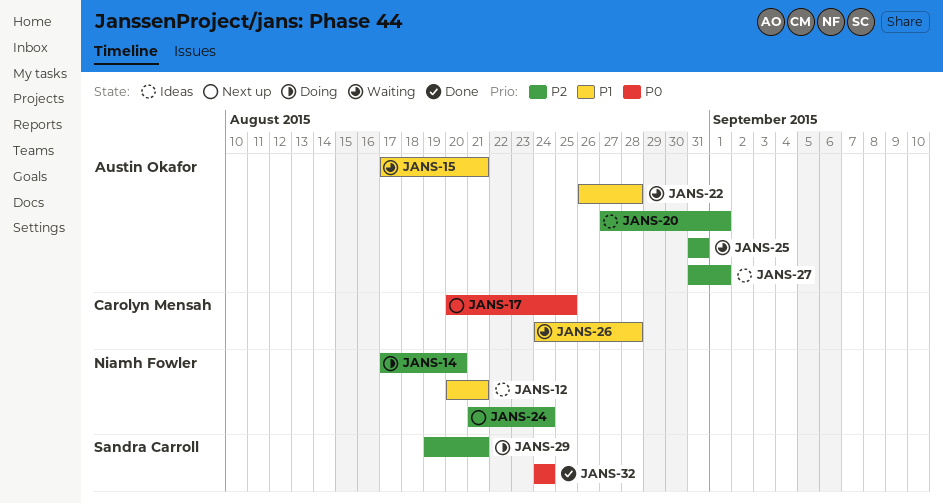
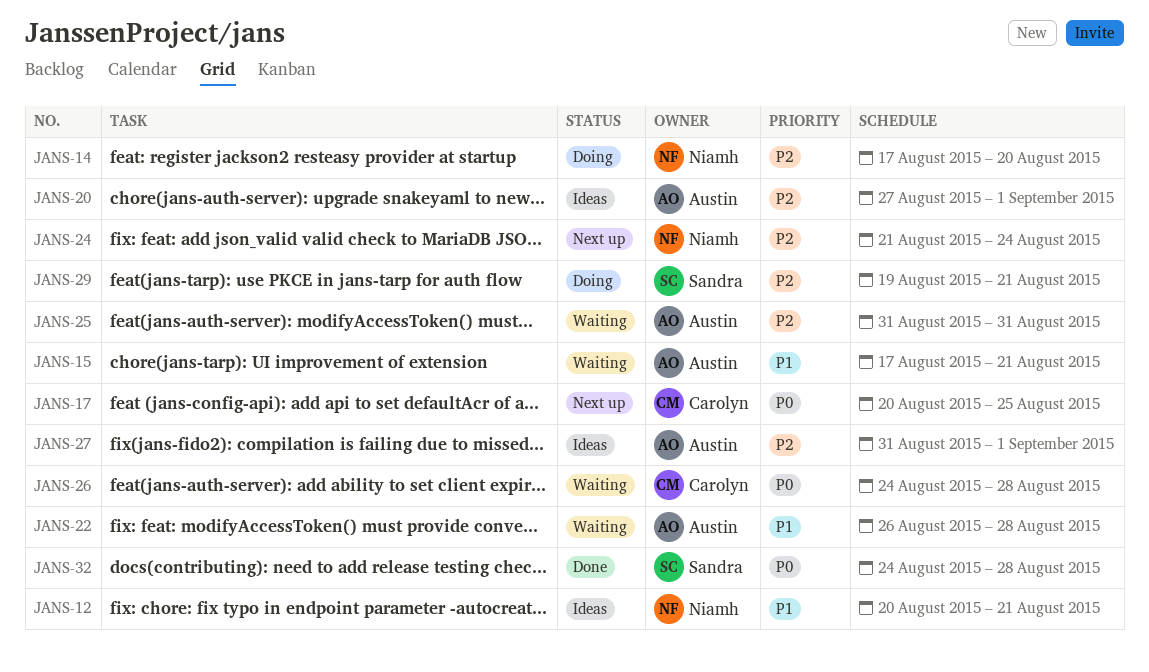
JANS-26, priority: P1 -> P0
JANS-32, due: Aug 24 -> Aug 28

